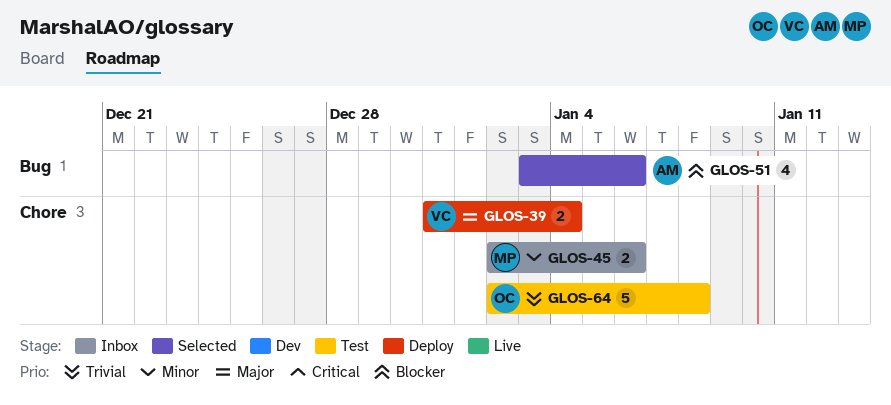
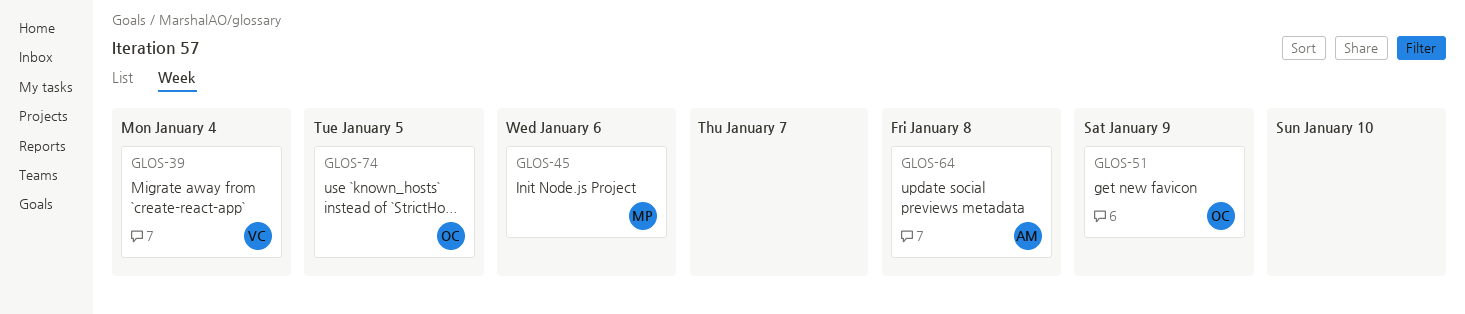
GLOS-51, owner: AM -> OC
GLOS-51, due: Jan 6 -> Jan 9
GLOS-64, owner: OC -> AM
GLOS-74: none -> present

